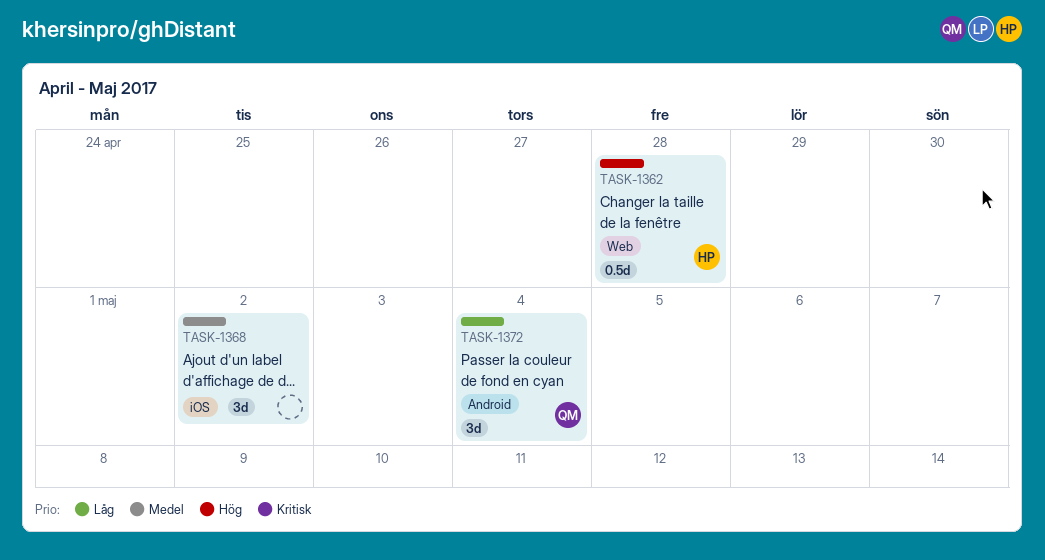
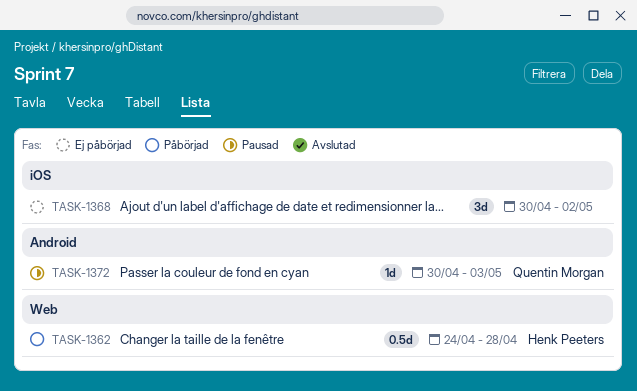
TASK-1372, estimate: 3d -> 1d
TASK-1372, due: May 4 -> May 3

